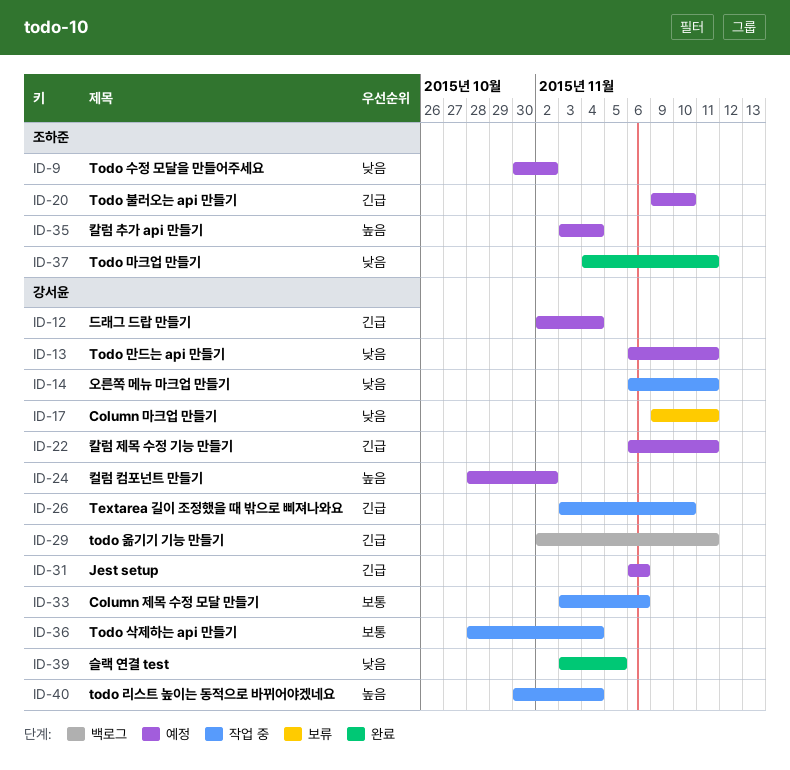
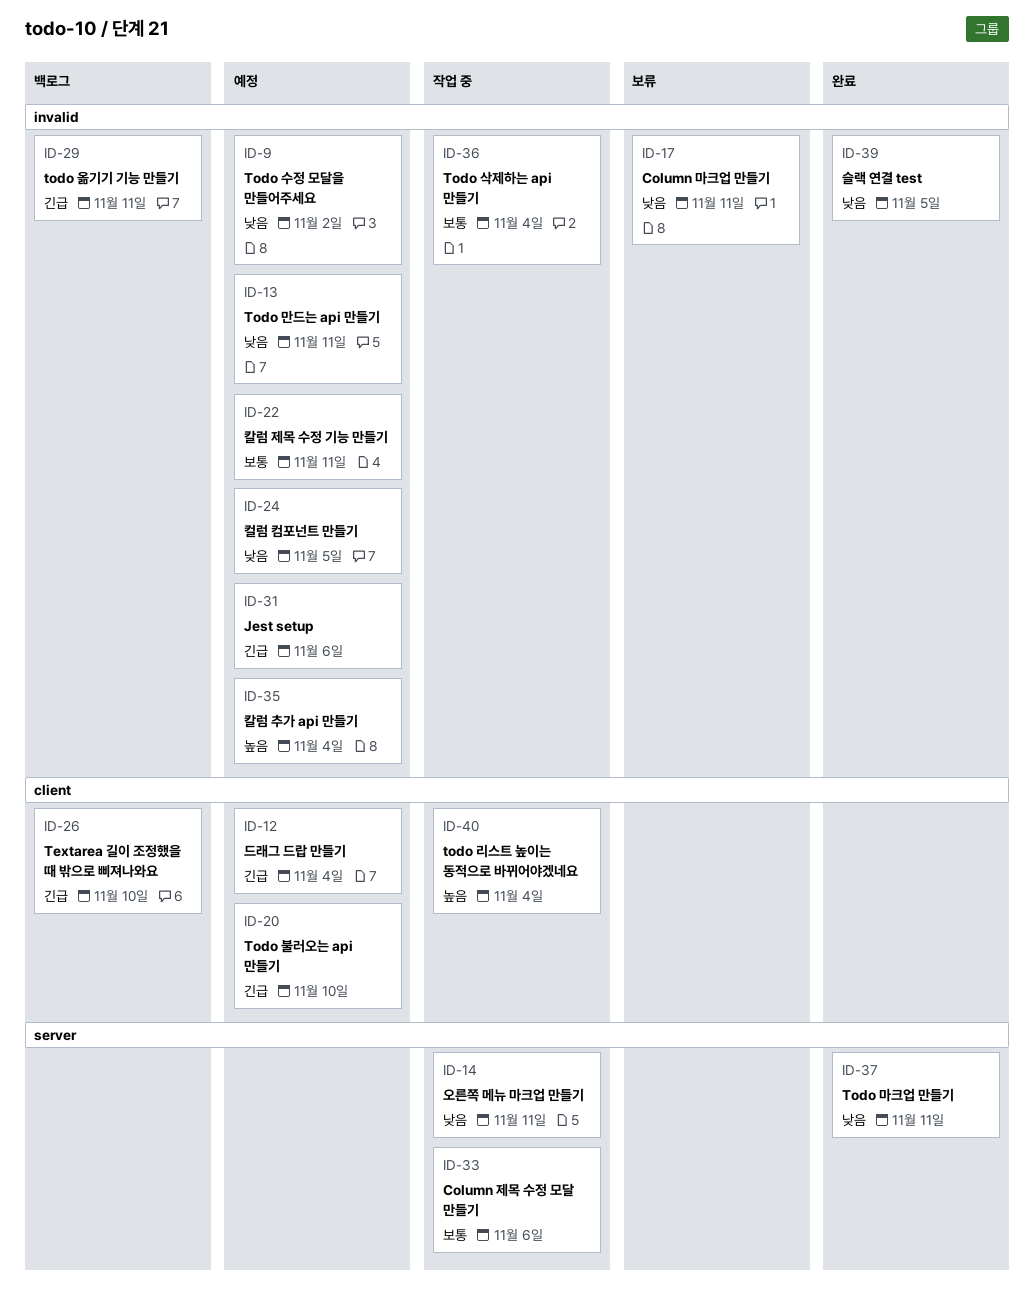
ID-22, priority: 긴급 -> 보통
ID-24, priority: 높음 -> 낮음
ID-24, due: Nov 2 -> Nov 5
ID-26, status: 작업 중 -> 백로그

